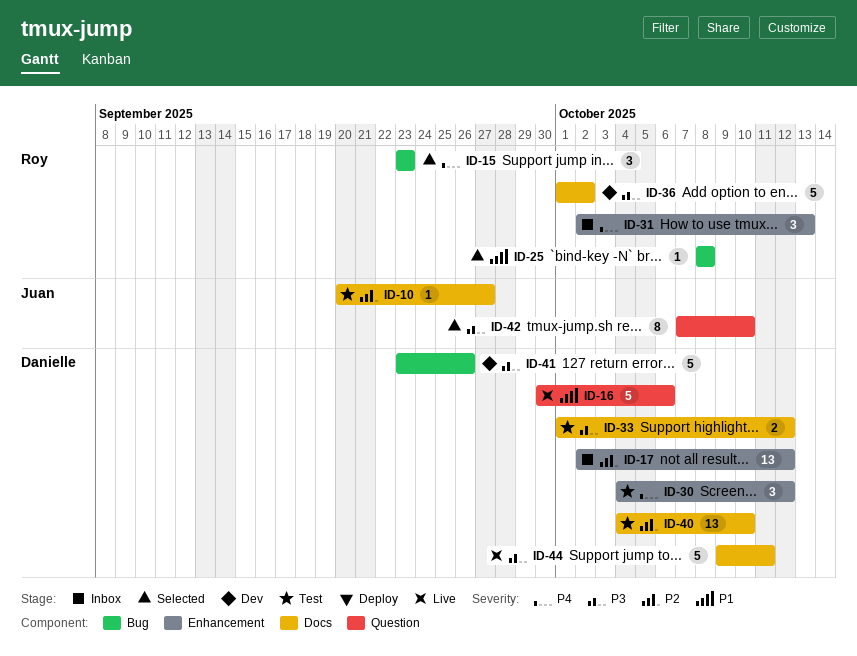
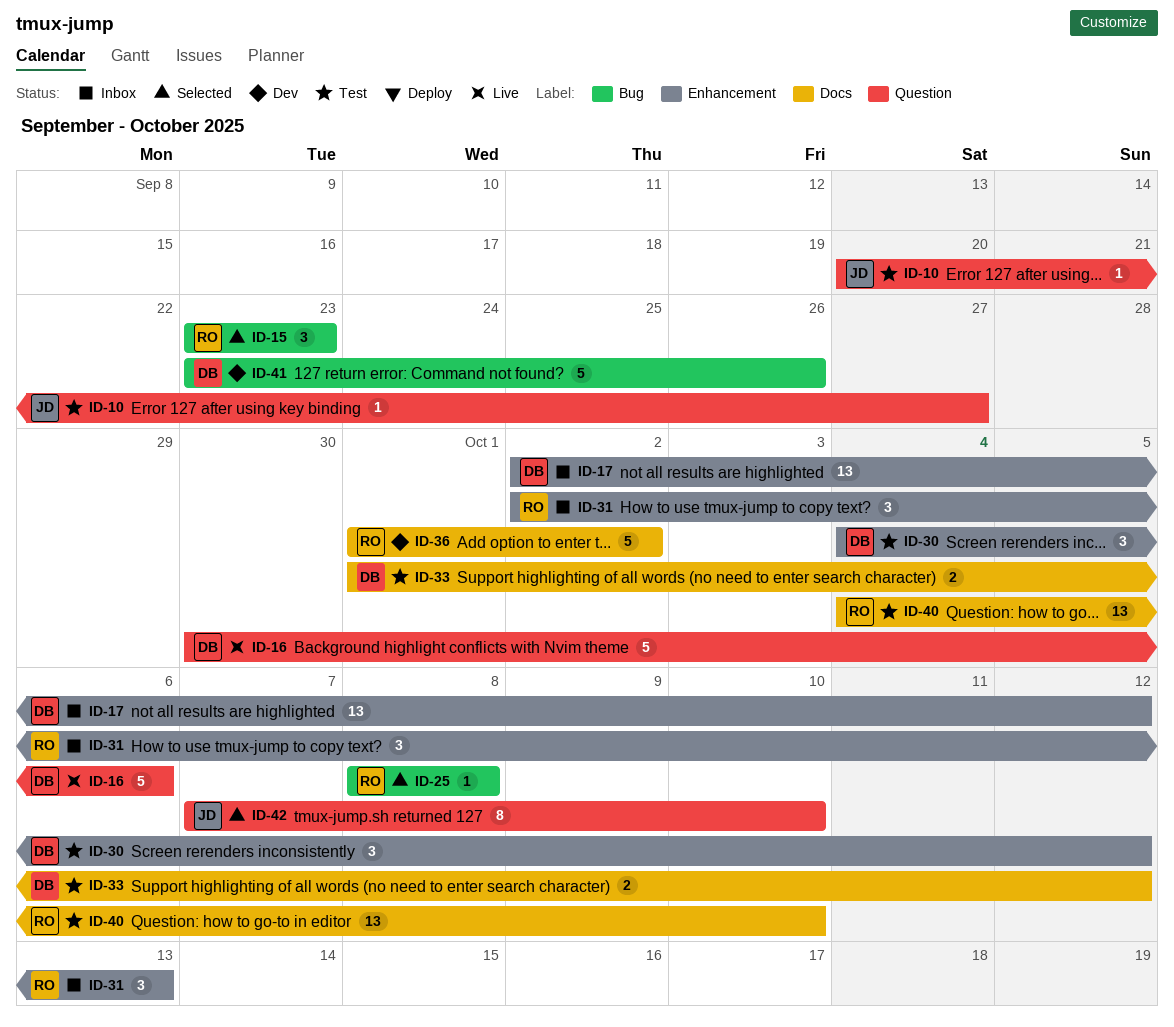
ID-10, label: Docs -> Question
ID-40, owner: Danielle -> Roy
ID-44: present -> none

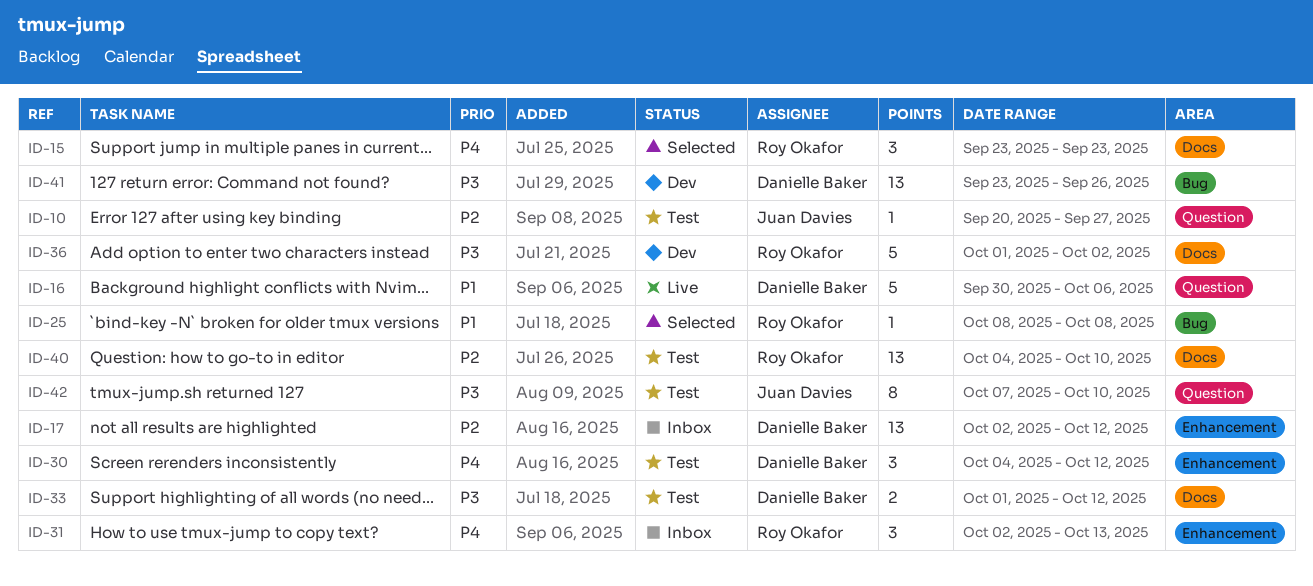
ID-15, label: Bug -> Docs
ID-41, estimate: 5 -> 13
ID-42, status: Selected -> Test

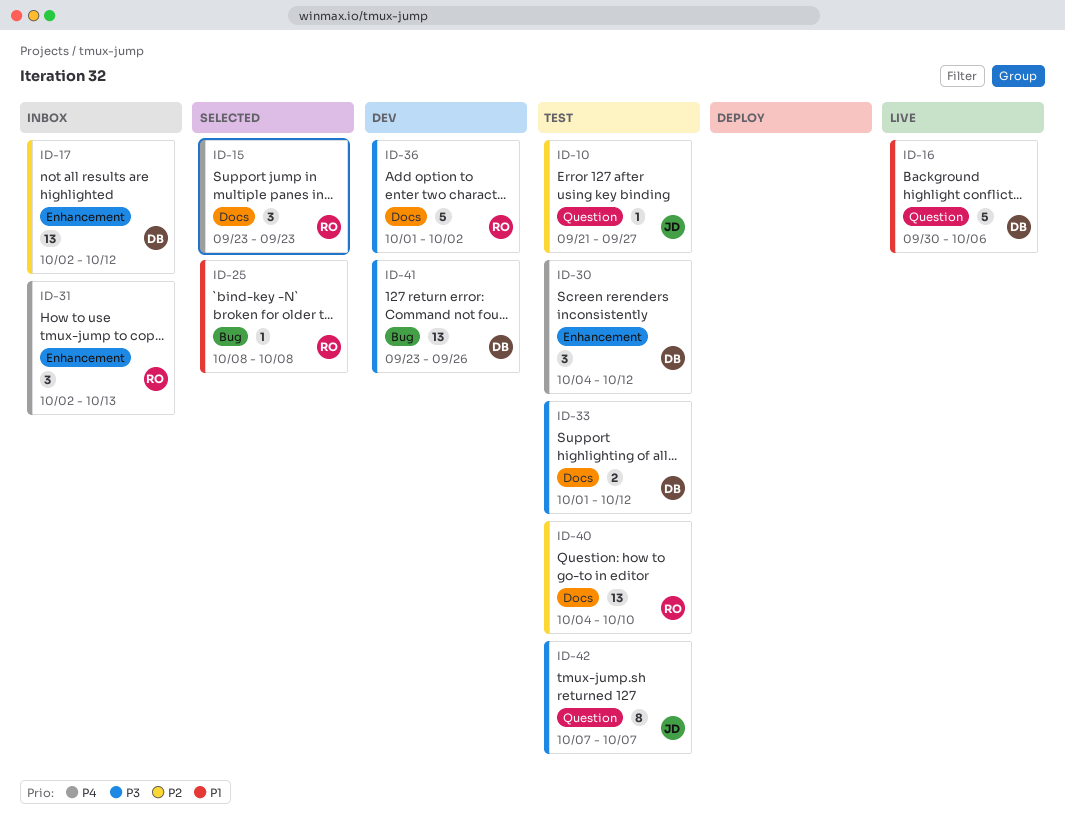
ID-10, start: Sep 20 -> Sep 21
ID-42, due: Oct 10 -> Oct 7

